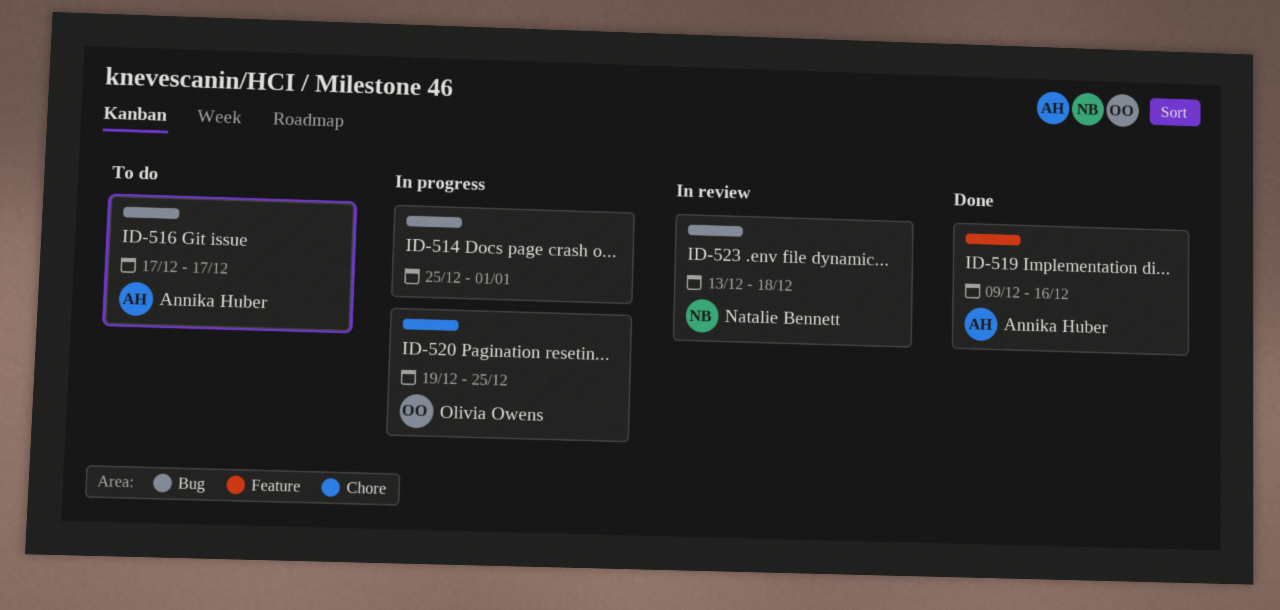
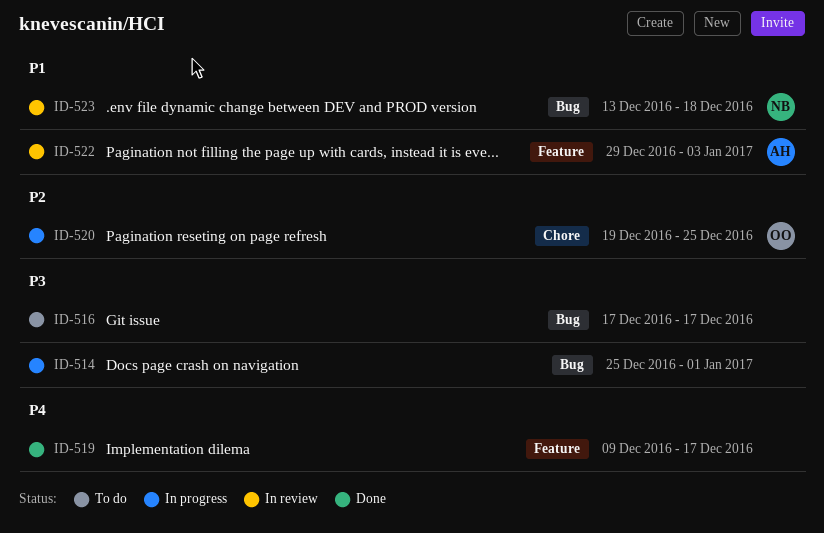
ID-516, owner: Annika Huber -> none
ID-519, owner: Annika Huber -> none
ID-519, due: Dec 16 -> Dec 17
ID-522: none -> present

